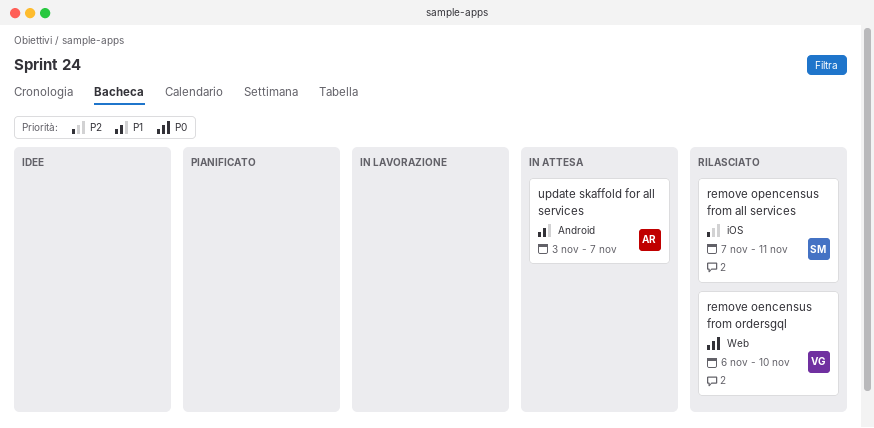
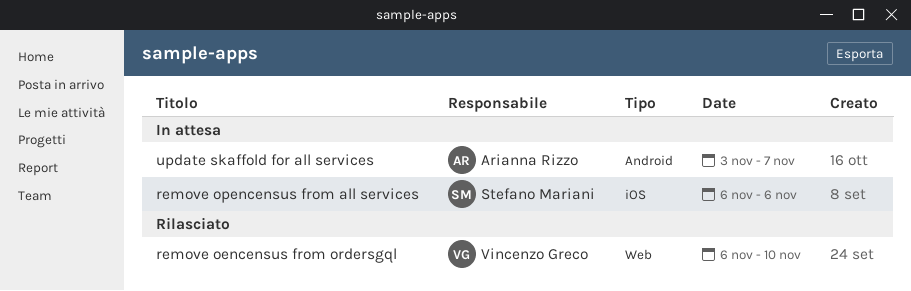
remove opencensus from all services, status: Rilasciato -> In attesa
remove opencensus from all services, start: Nov 7 -> Nov 6
remove opencensus from all services, due: Nov 11 -> Nov 6

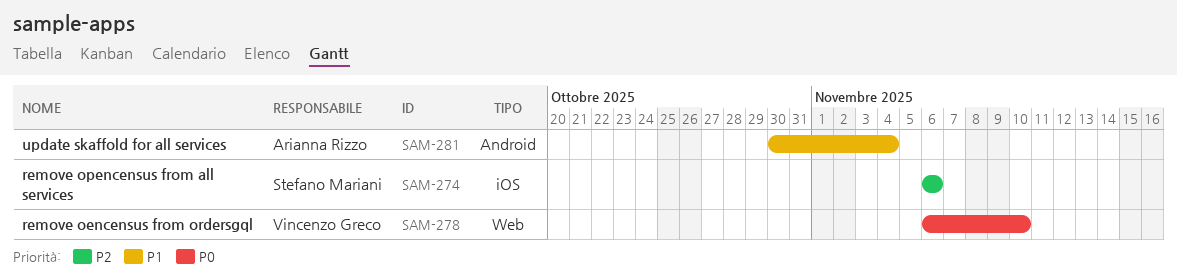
update skaffold for all services, start: Nov 3 -> Oct 30
update skaffold for all services, due: Nov 7 -> Nov 4

